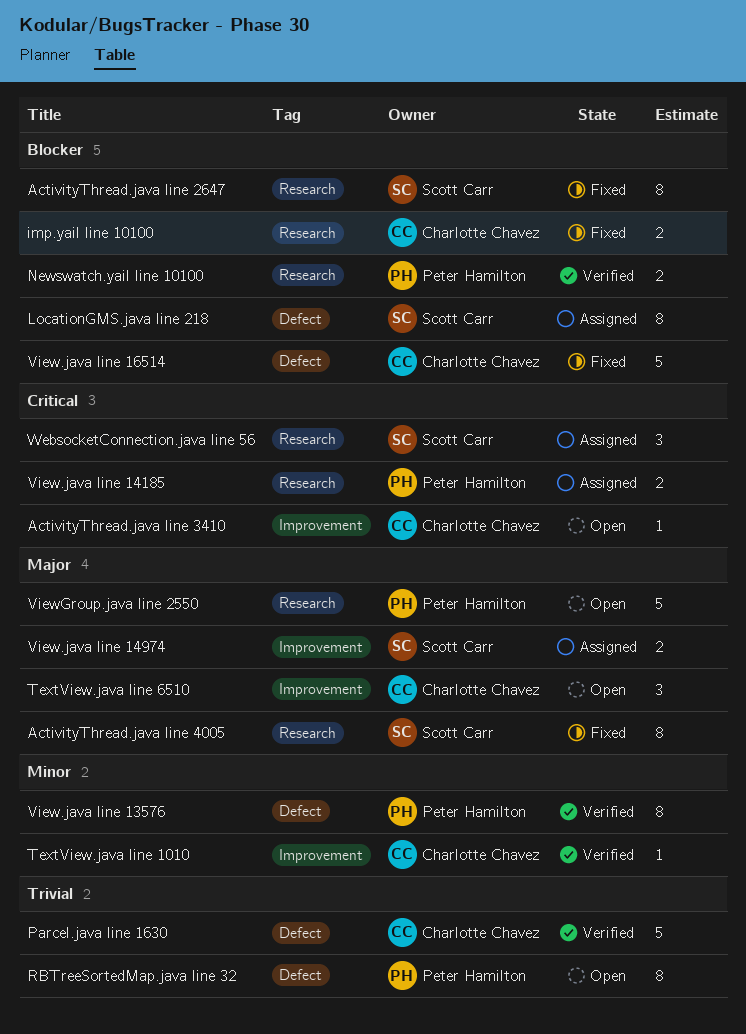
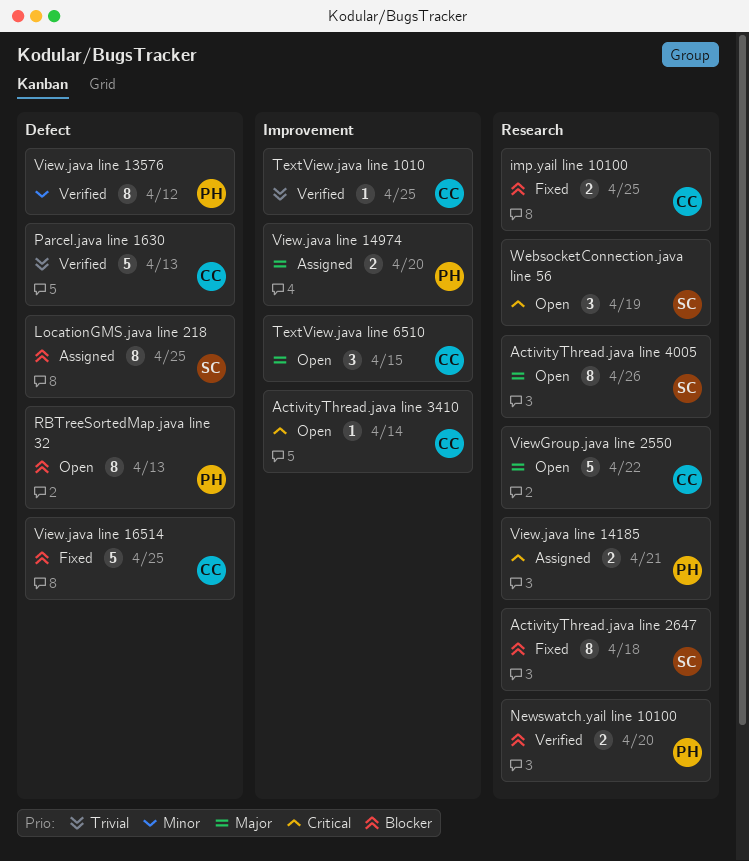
ActivityThread.java line 4005, status: Fixed -> Open
RBTreeSortedMap.java line 32, priority: Trivial -> Blocker
TextView.java line 1010, priority: Minor -> Trivial
View.java line 14974, owner: Scott Carr -> Peter Hamilton
ViewGroup.java line 2550, owner: Peter Hamilton -> Charlotte Chavez
WebsocketConnection.java line 56, status: Assigned -> Open

